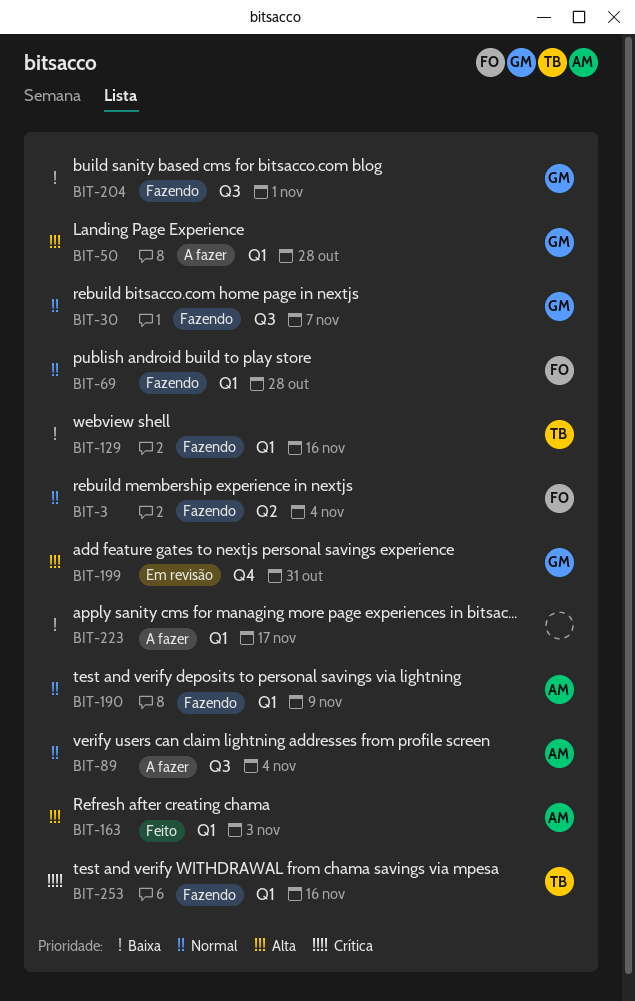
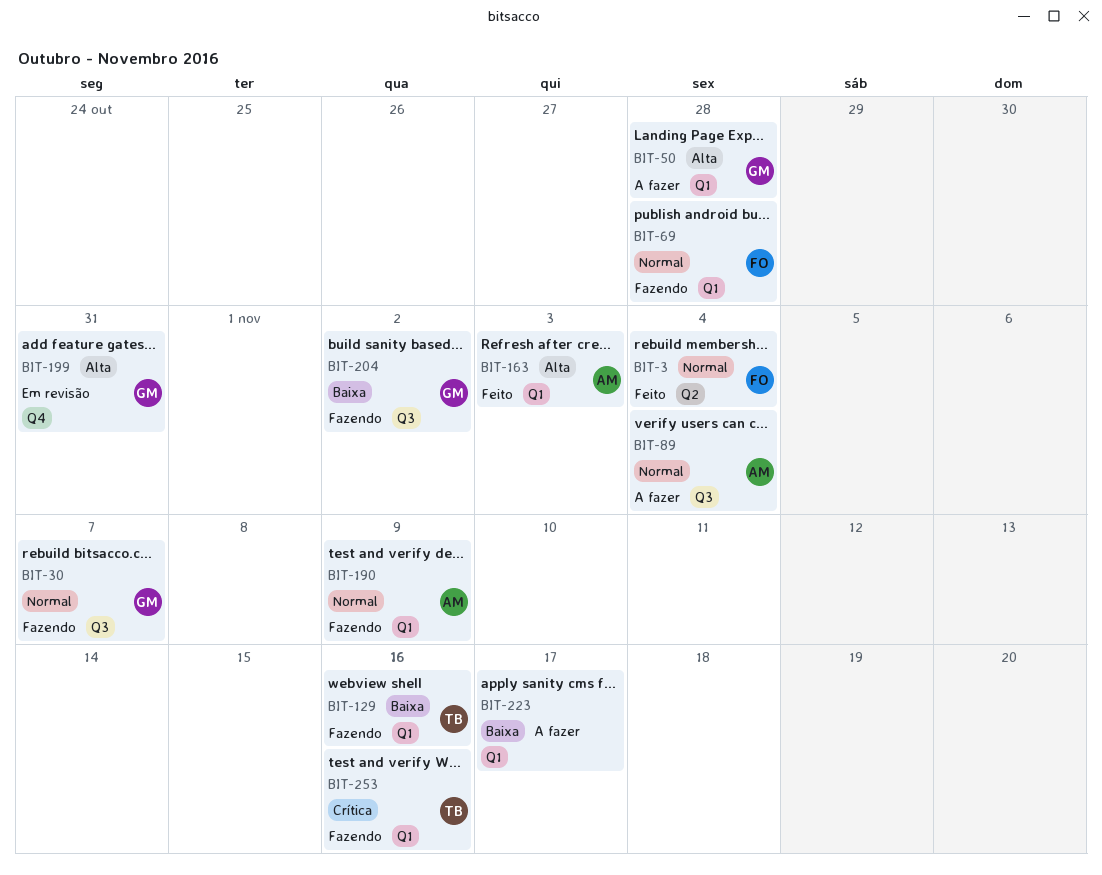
BIT-3, status: Fazendo -> Feito
BIT-204, due: Nov 1 -> Nov 2

